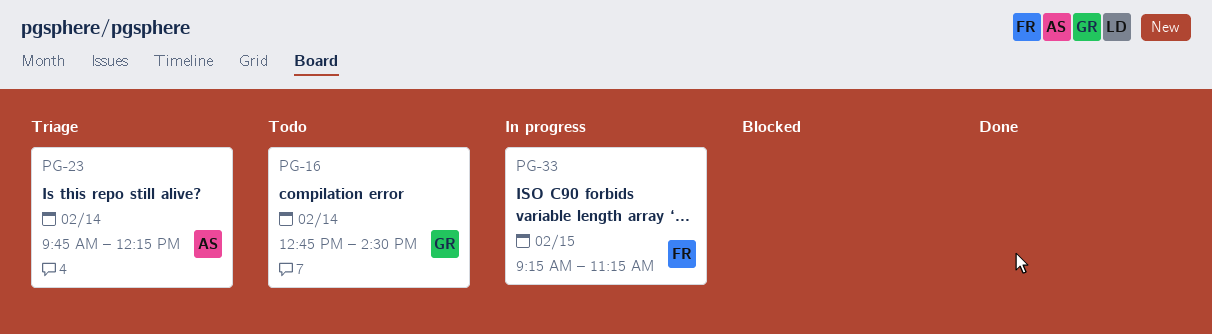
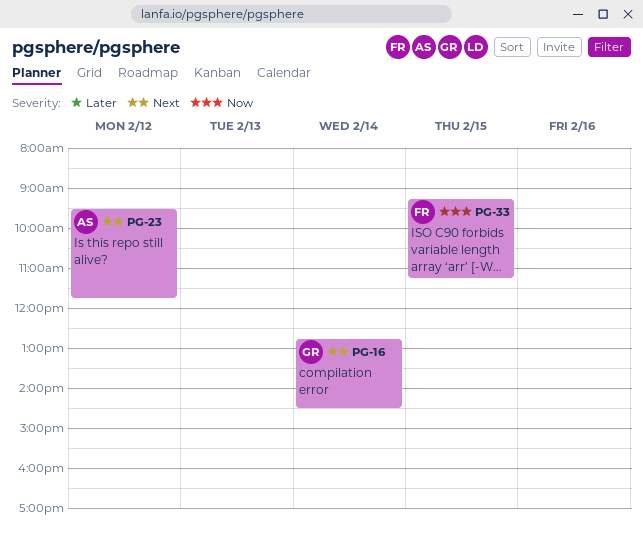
PG-23, day: Feb 14 -> Feb 12
PG-23, begins: 09:45 -> 09:30
PG-23, ends: 12:15 -> 11:45

